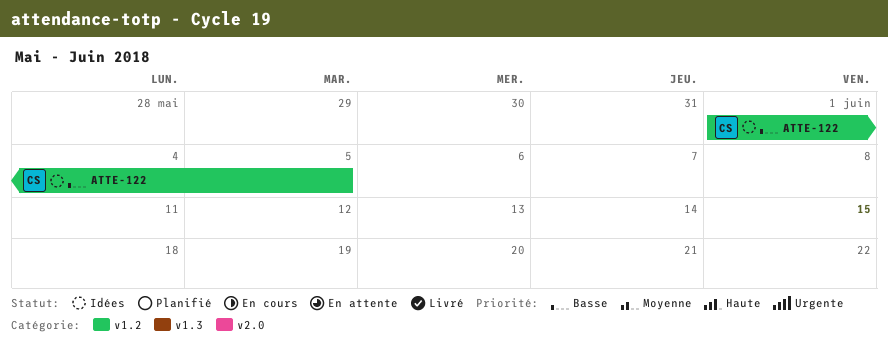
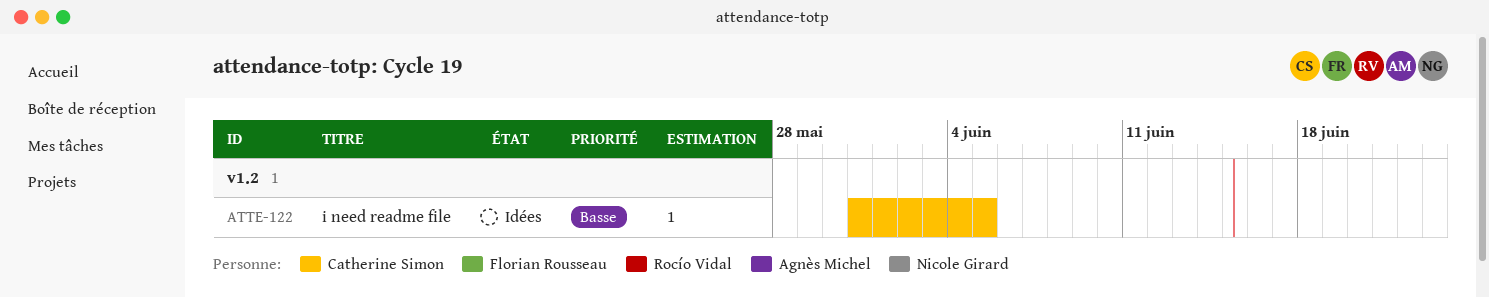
ATTE-122, start: Jun 1 -> May 31

